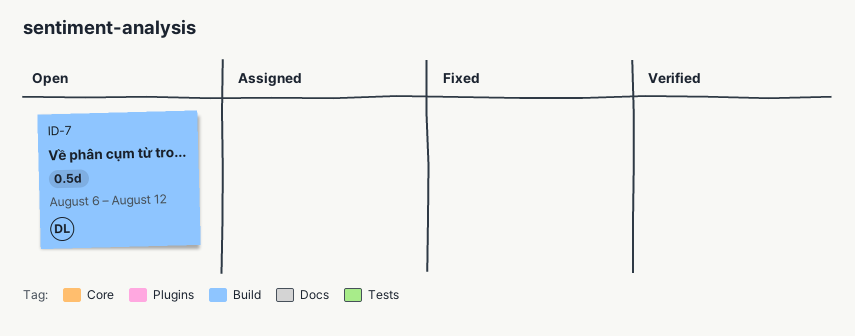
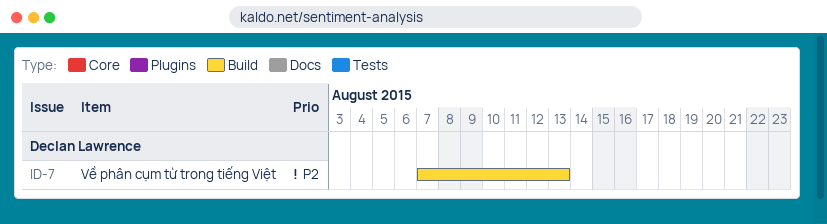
ID-7, start: Aug 6 -> Aug 7
ID-7, due: Aug 12 -> Aug 13

